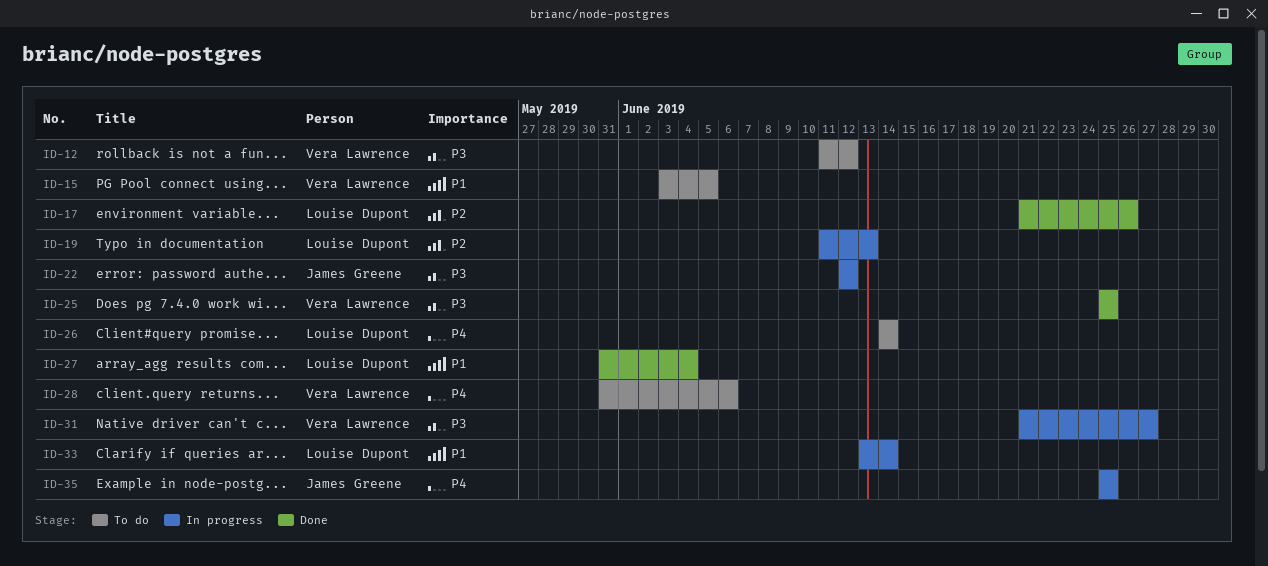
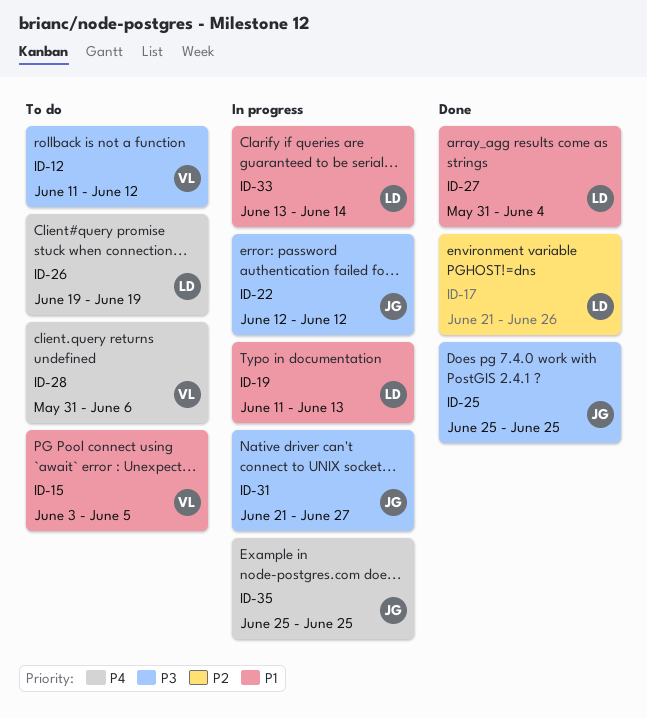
ID-19, priority: P2 -> P1
ID-25, owner: Vera Lawrence -> James Greene
ID-26, start: Jun 14 -> Jun 19
ID-26, due: Jun 14 -> Jun 19
ID-31, owner: Vera Lawrence -> James Greene

